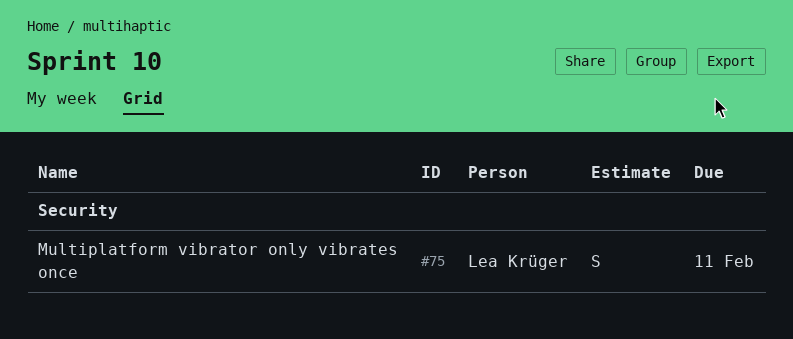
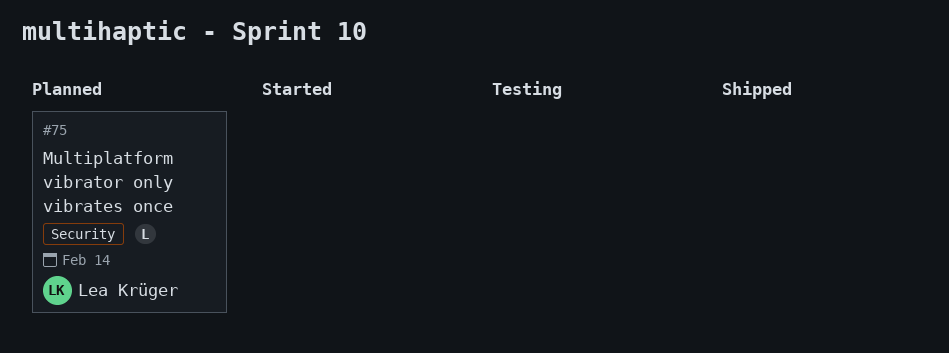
#75, estimate: S -> L
#75, due: Feb 11 -> Feb 14

